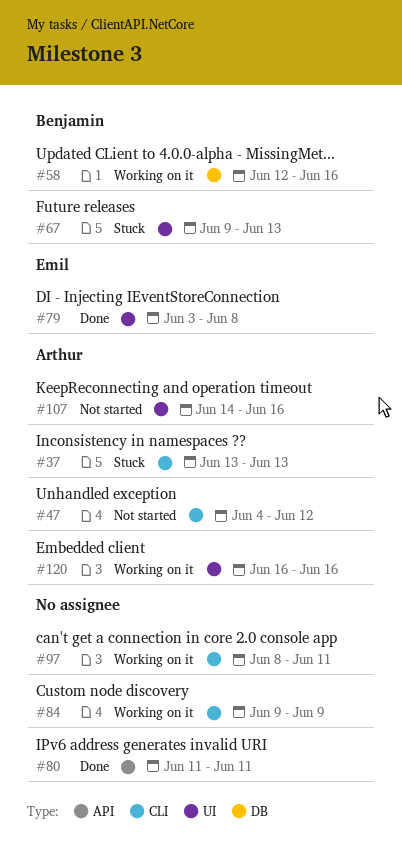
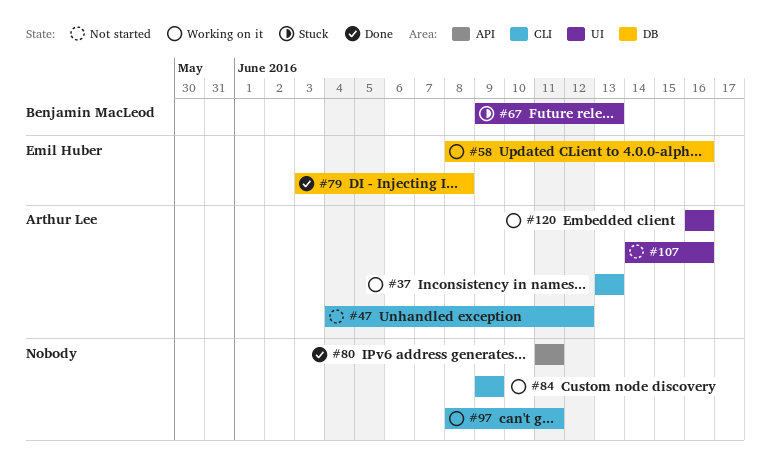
#37, status: Stuck -> Working on it
#58, owner: Benjamin MacLeod -> Emil Huber
#58, start: Jun 12 -> Jun 8
#79, label: UI -> DB

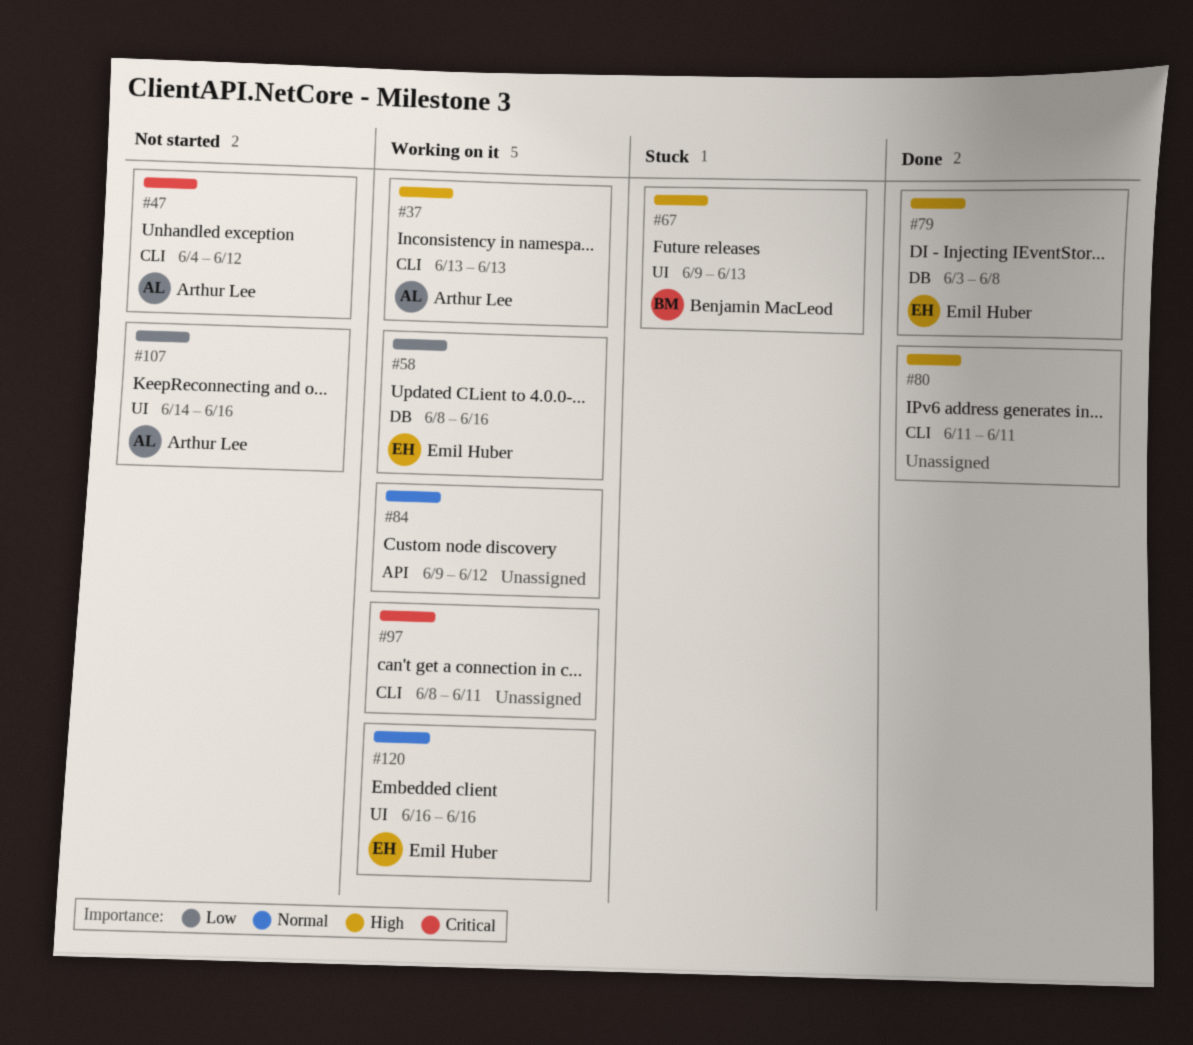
#80, label: API -> CLI
#84, label: CLI -> API
#84, due: Jun 9 -> Jun 12
#120, owner: Arthur Lee -> Emil Huber

